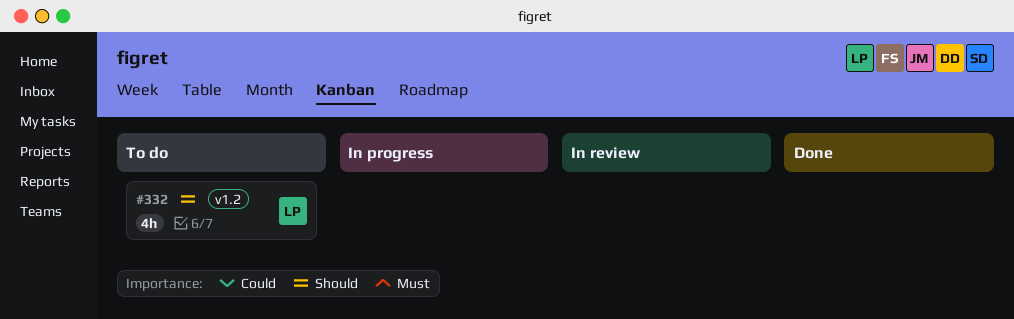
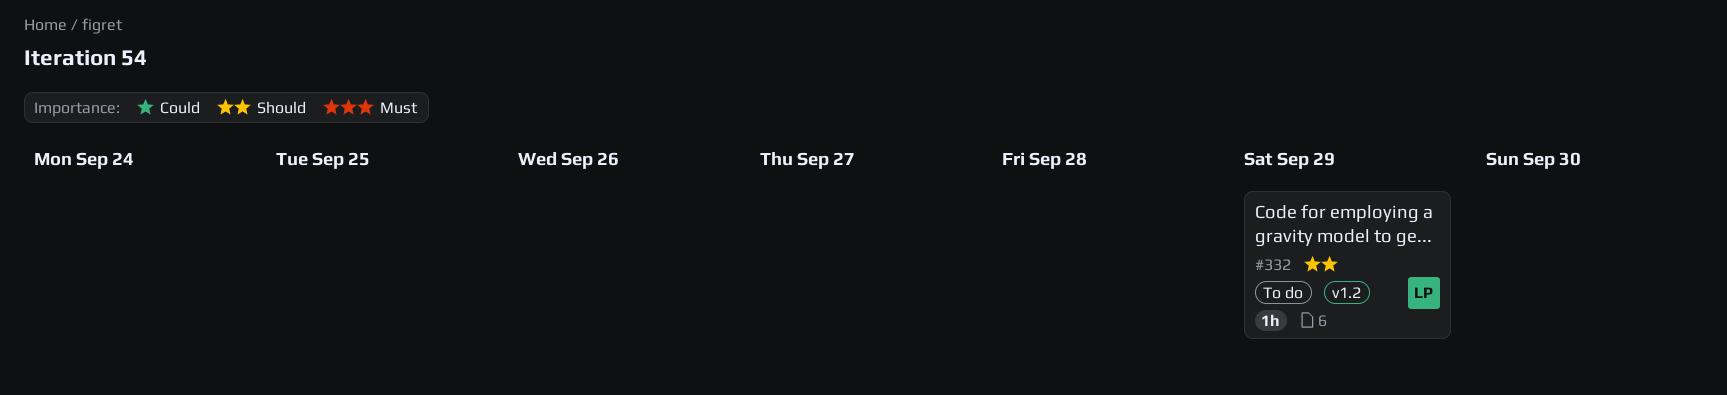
#332, estimate: 4h -> 1h

